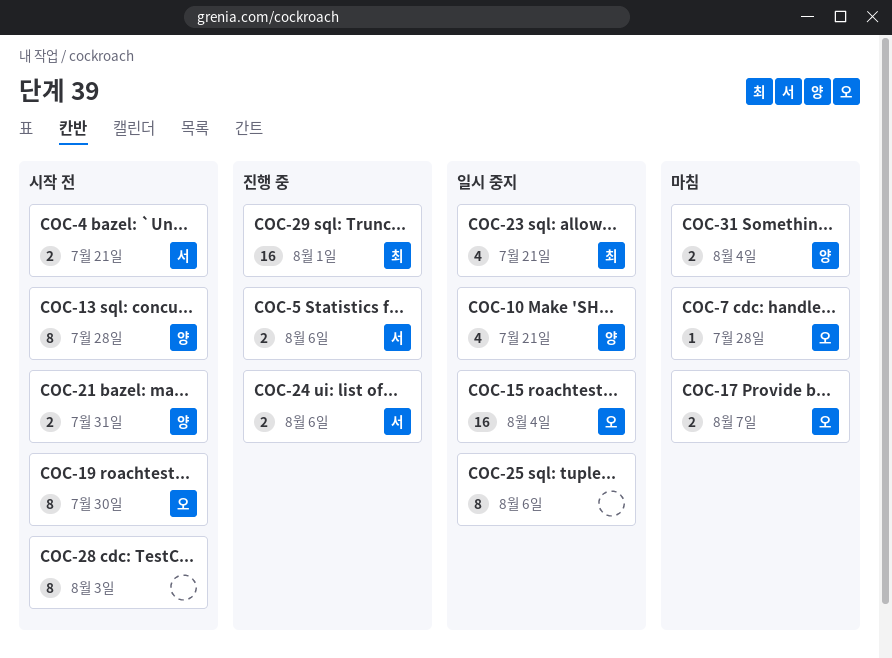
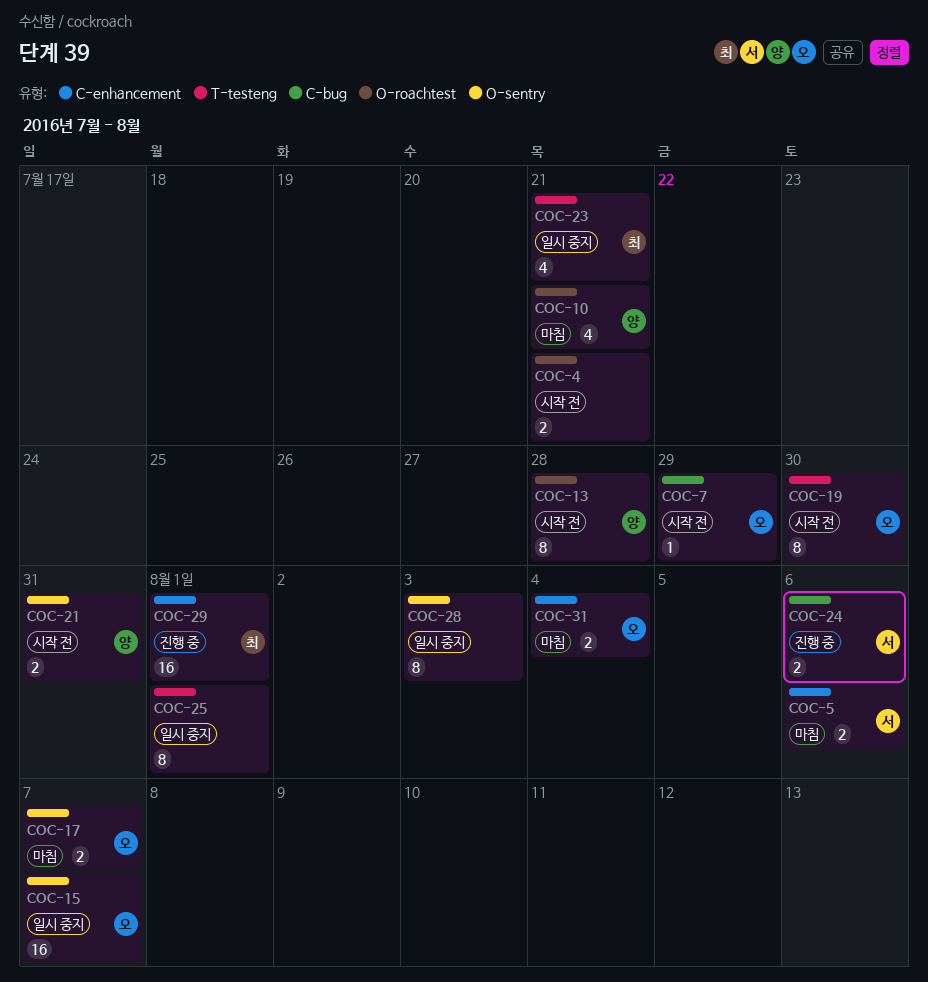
COC-4, owner: 서 -> none
COC-5, status: 진행 중 -> 마침
COC-7, status: 마침 -> 시작 전
COC-7, due: Jul 28 -> Jul 29
COC-10, status: 일시 중지 -> 마침
COC-15, due: Aug 4 -> Aug 7
COC-25, due: Aug 6 -> Aug 1
COC-28, status: 시작 전 -> 일시 중지
COC-31, owner: 양 -> 오

